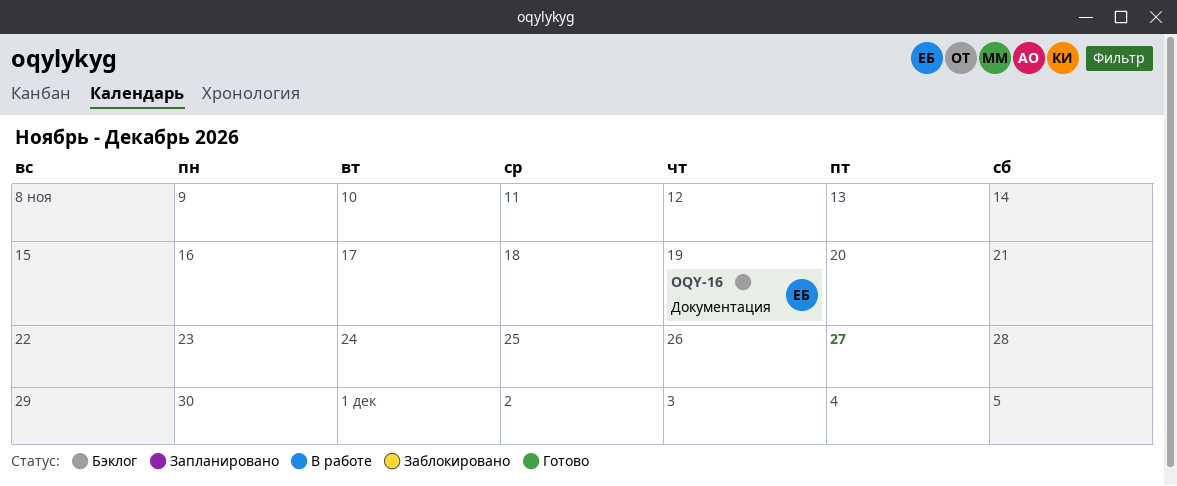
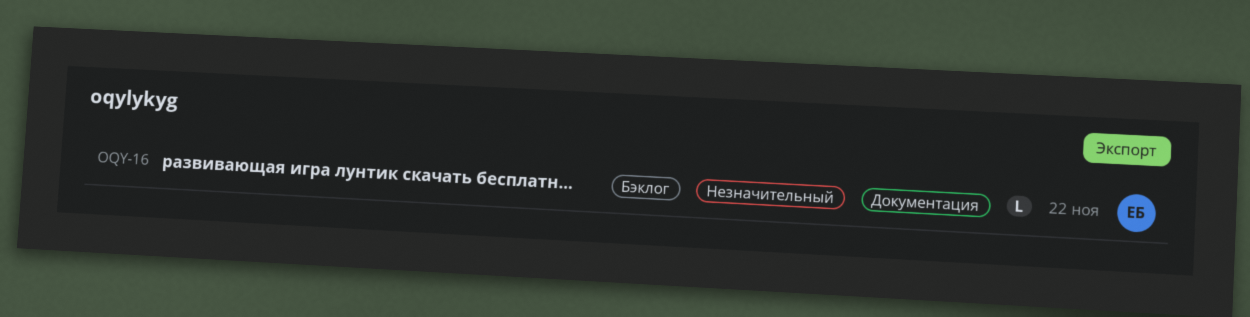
OQY-16, due: Nov 19 -> Nov 22

